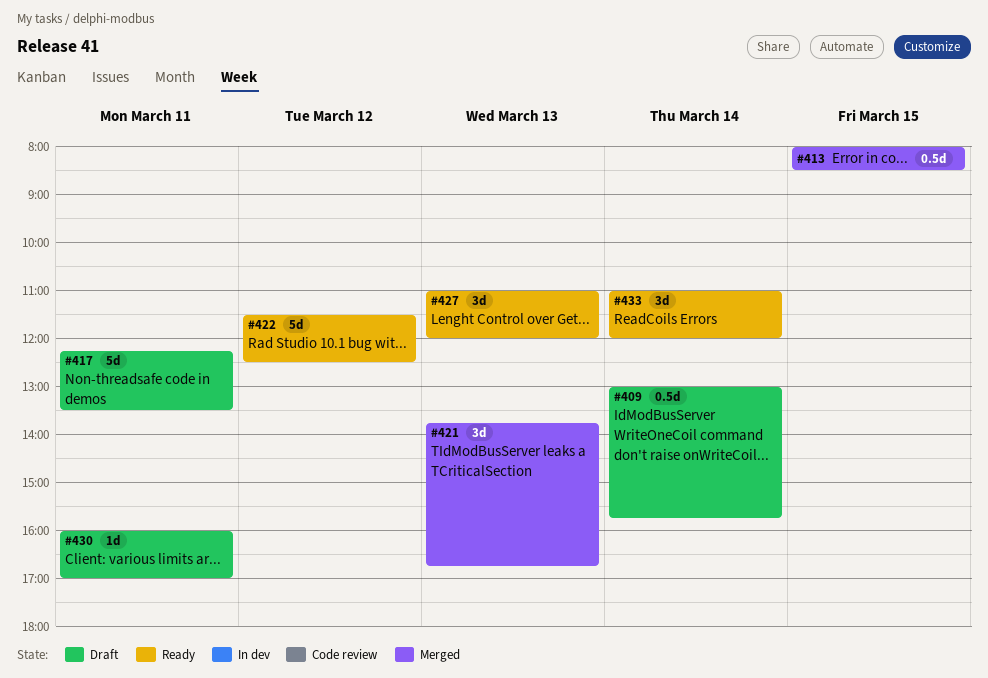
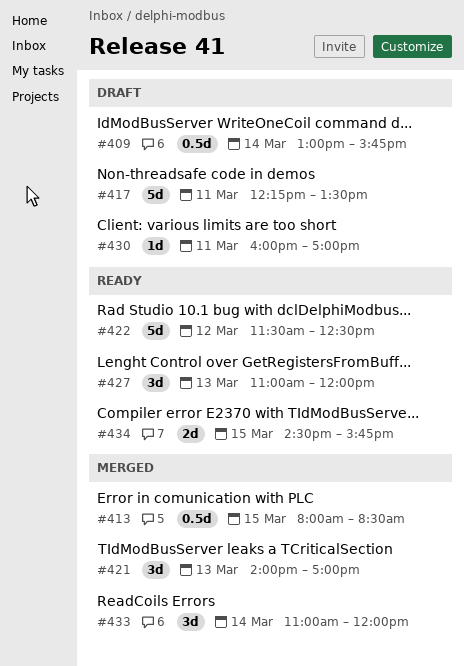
#421, begins: 13:45 -> 14:00
#421, ends: 16:45 -> 17:00
#433, status: Ready -> Merged
#434: none -> present

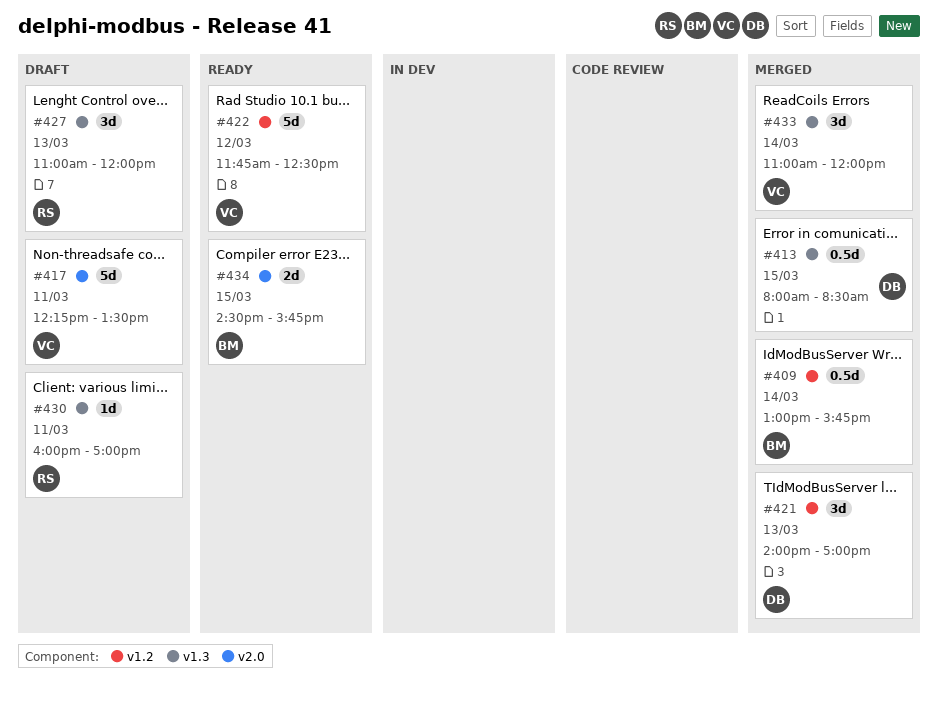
#409, status: Draft -> Merged
#422, begins: 11:30 -> 11:45
#427, status: Ready -> Draft

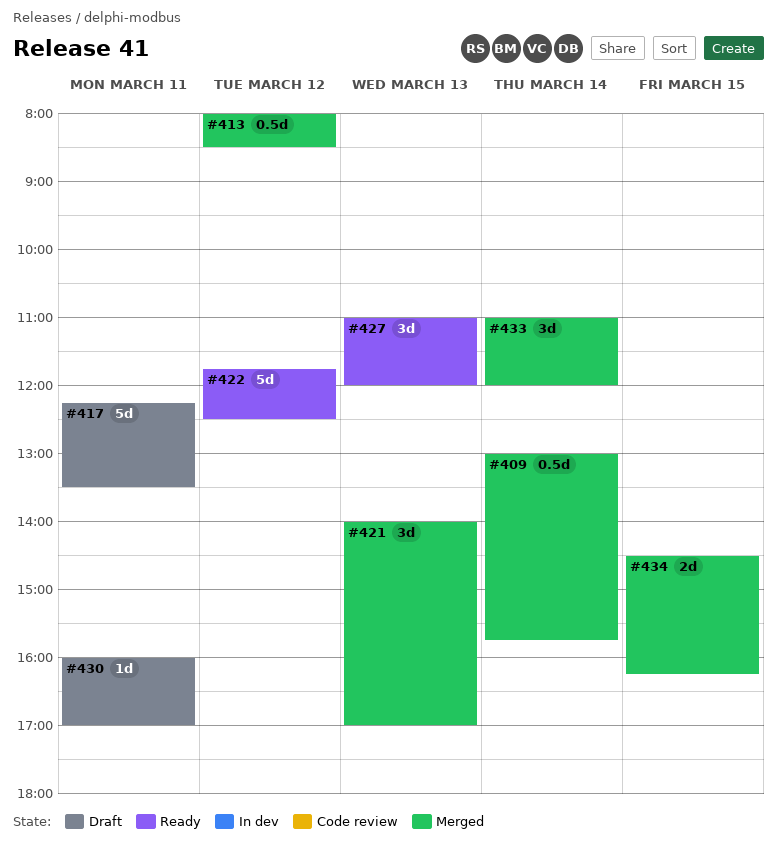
#413, day: Mar 15 -> Mar 12
#427, status: Draft -> Ready
#434, status: Ready -> Merged
#434, ends: 15:45 -> 16:15

